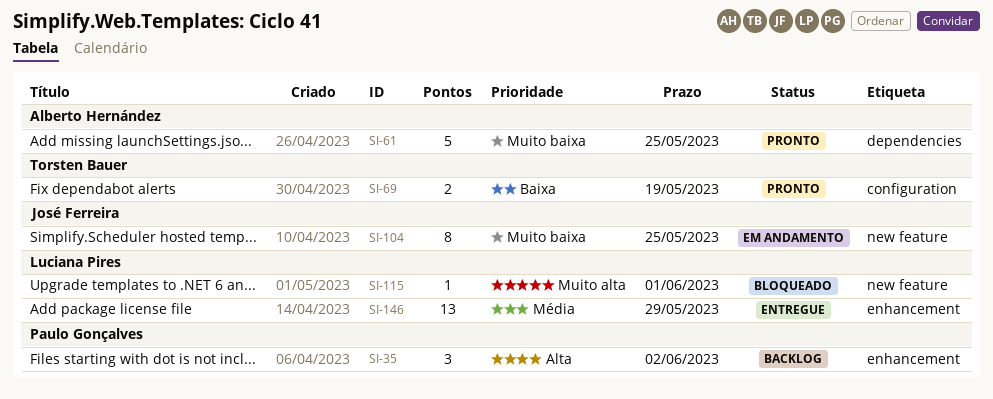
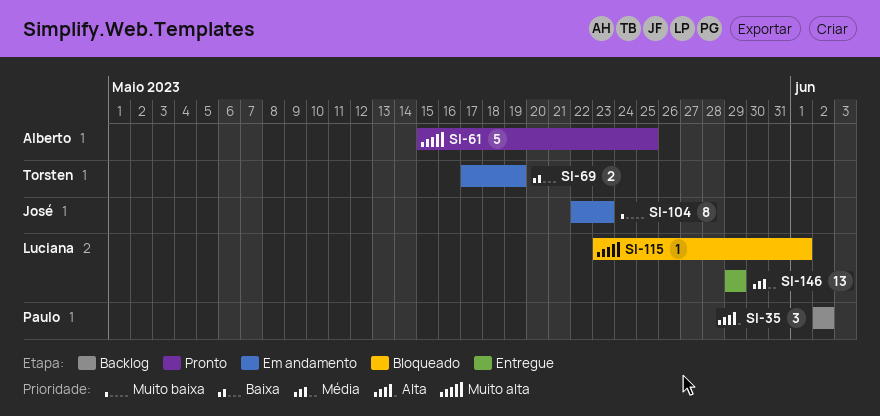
SI-61, priority: Muito baixa -> Muito alta
SI-69, status: Pronto -> Em andamento
SI-104, due: May 25 -> May 23

